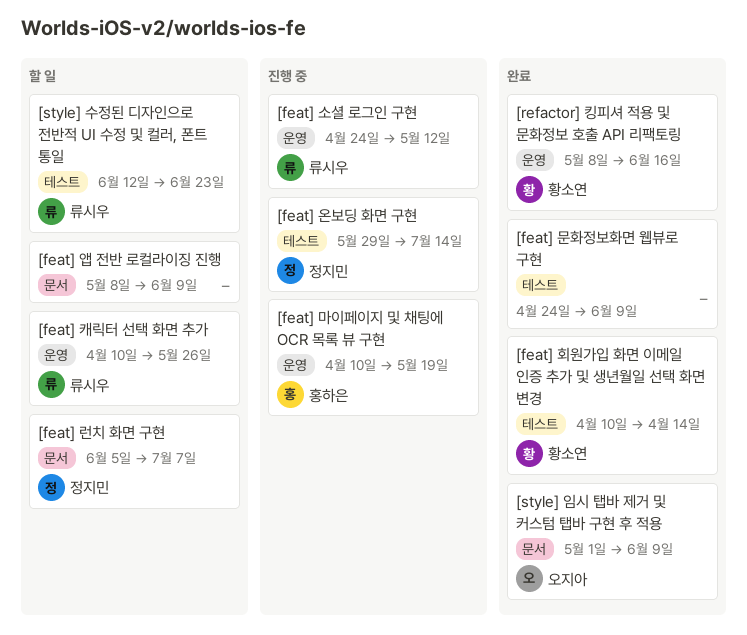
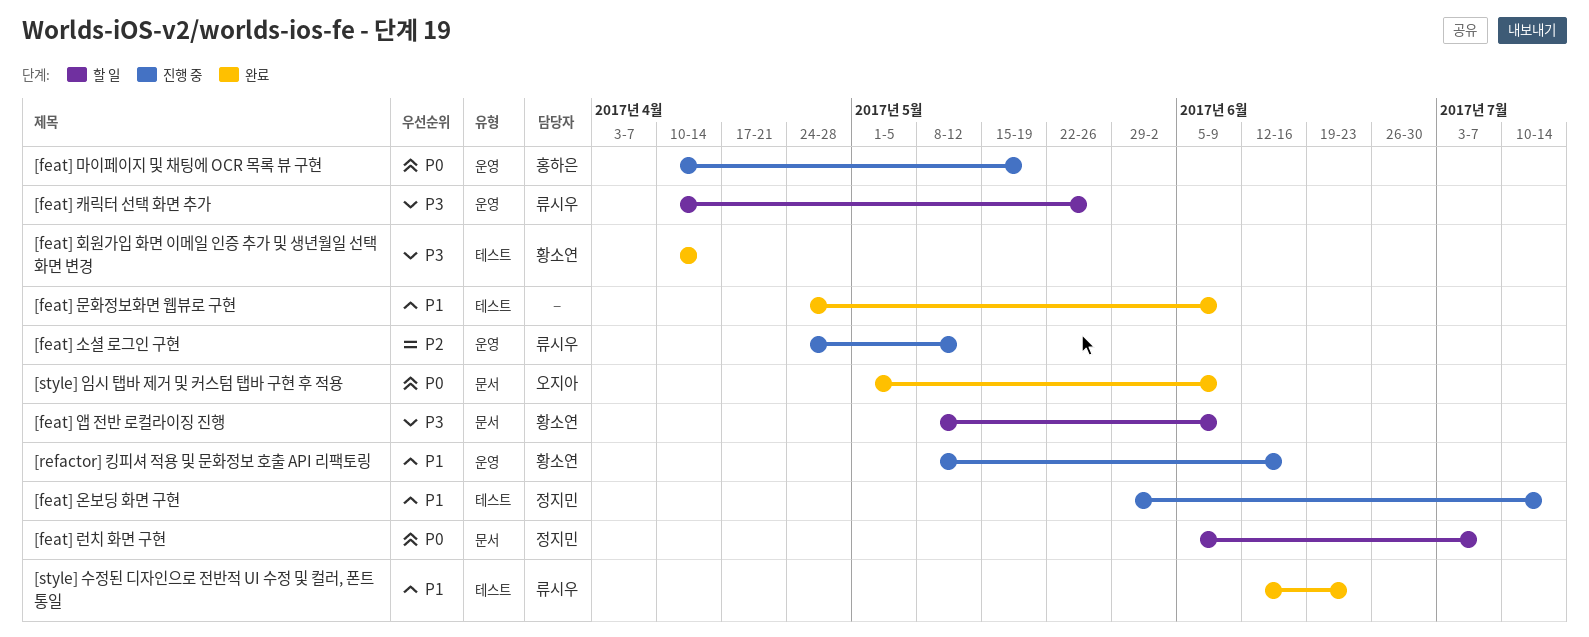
[feat] 앱 전반 로컬라이징 진행, owner: none -> 황소연
[refactor] 킹피셔 적용 및 문화정보 호출 API 리팩토링, status: 완료 -> 진행 중
[style] 수정된 디자인으로 전반적 UI 수정 및 컬러, 폰트 통일, status: 할 일 -> 완료

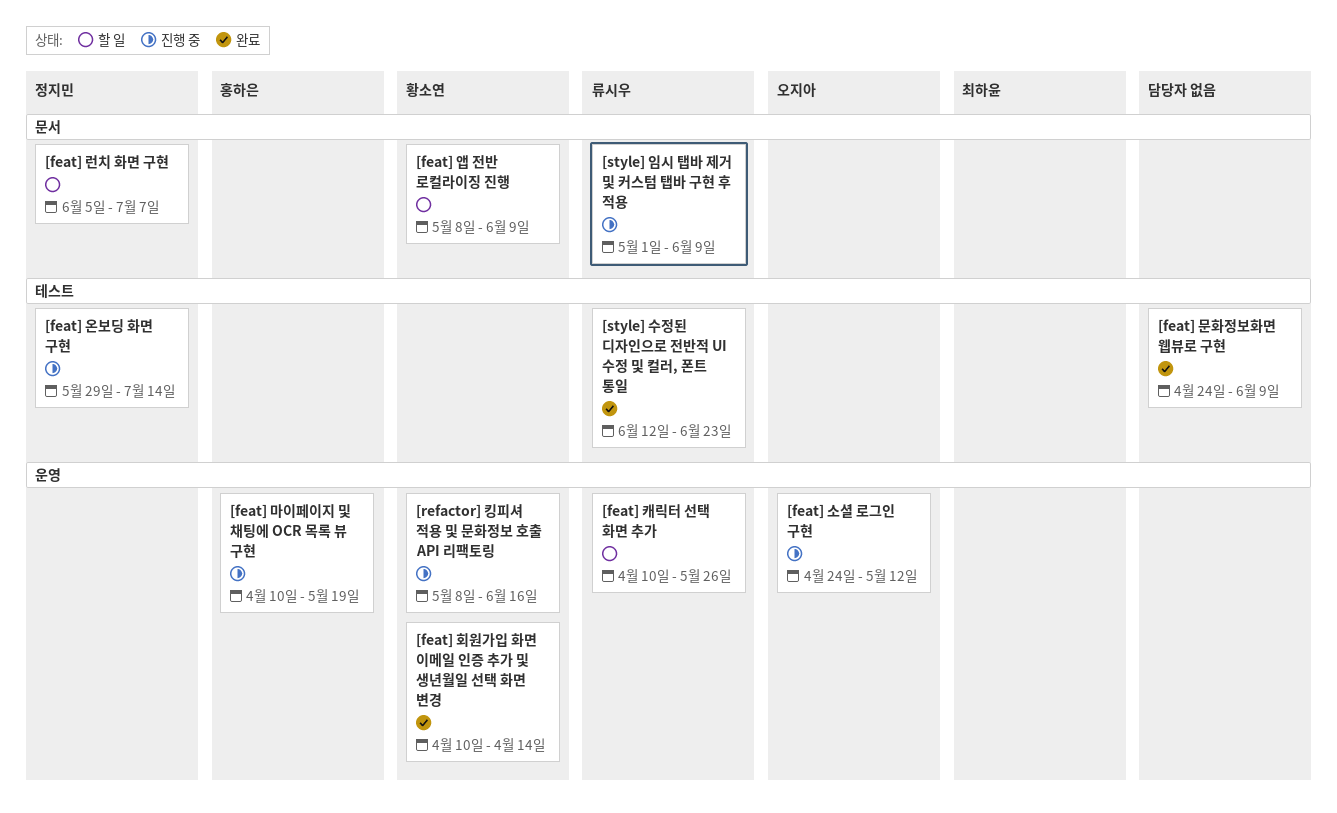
[feat] 소셜 로그인 구현, owner: 류시우 -> 오지아
[feat] 회원가입 화면 이메일 인증 추가 및 생년월일 선택 화면 변경, label: 테스트 -> 운영
[style] 임시 탭바 제거 및 커스텀 탭바 구현 후 적용, status: 완료 -> 진행 중
[style] 임시 탭바 제거 및 커스텀 탭바 구현 후 적용, owner: 오지아 -> 류시우

